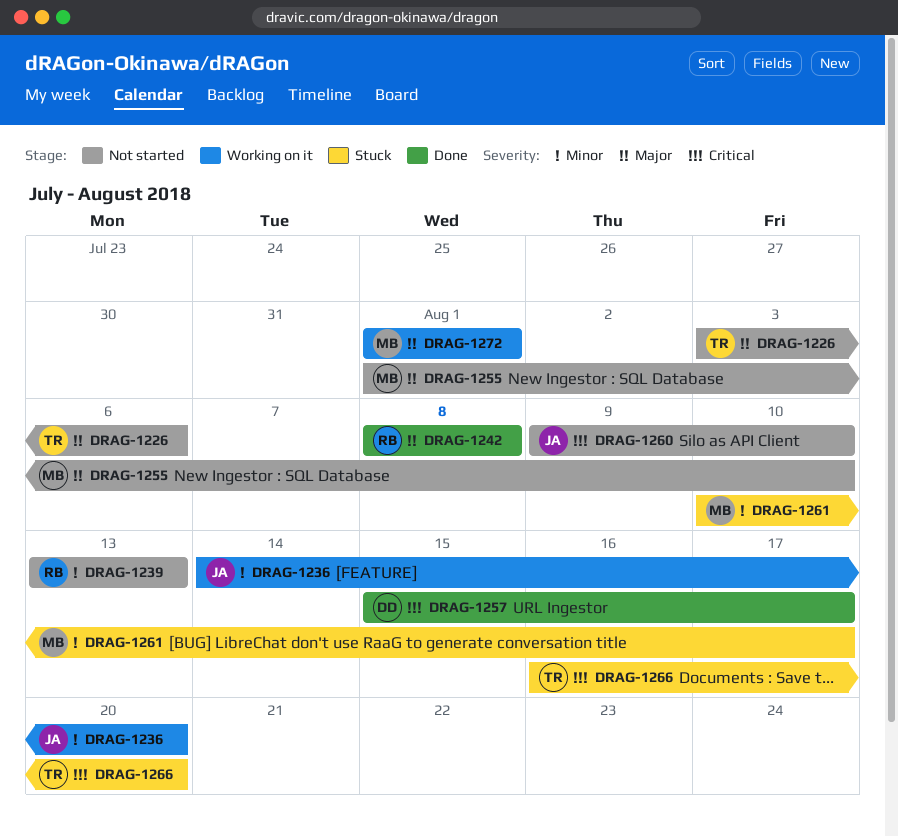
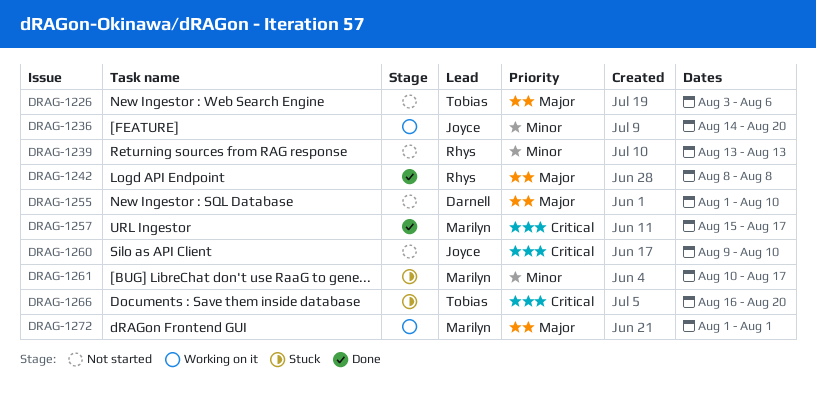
DRAG-1255, owner: Marilyn -> Darnell
DRAG-1257, owner: Darnell -> Marilyn

